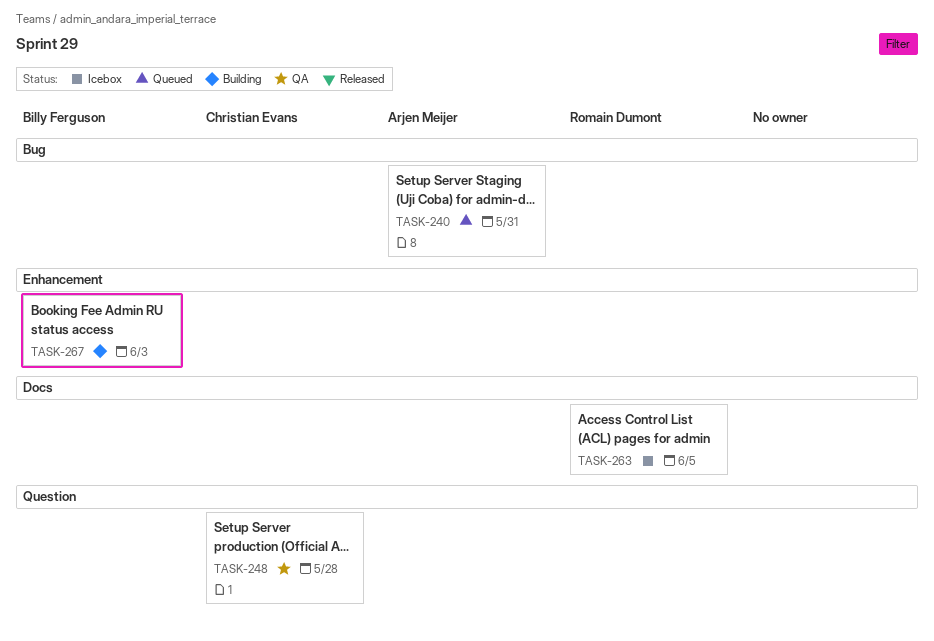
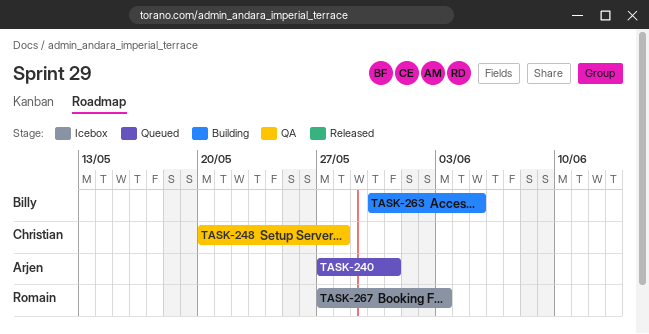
TASK-263, status: Icebox -> Building
TASK-263, owner: Romain Dumont -> Billy Ferguson
TASK-267, status: Building -> Icebox
TASK-267, owner: Billy Ferguson -> Romain Dumont

